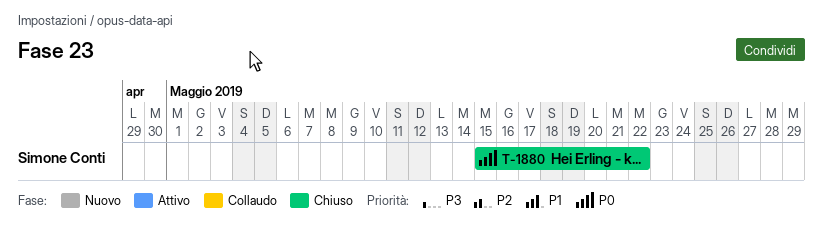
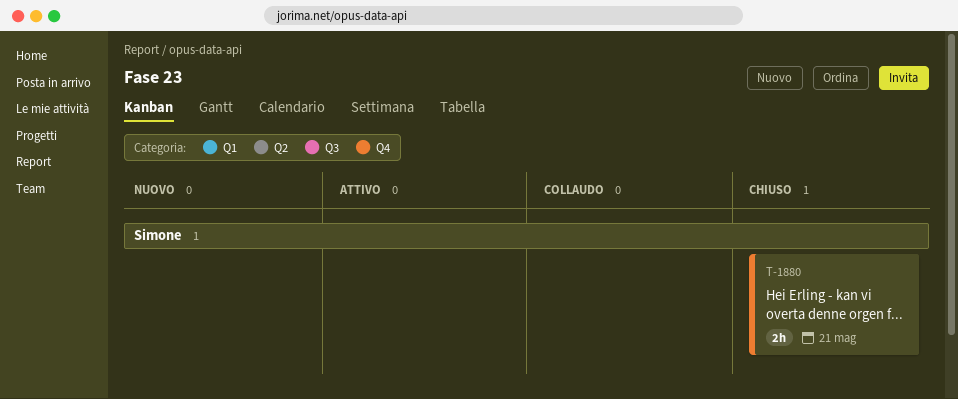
T-1880, due: May 22 -> May 21

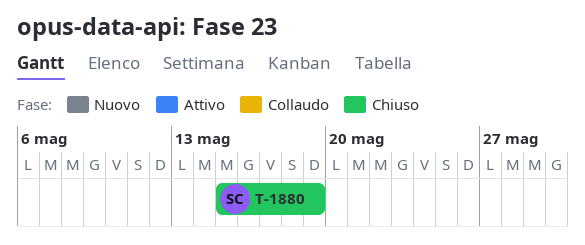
T-1880, due: May 21 -> May 19

